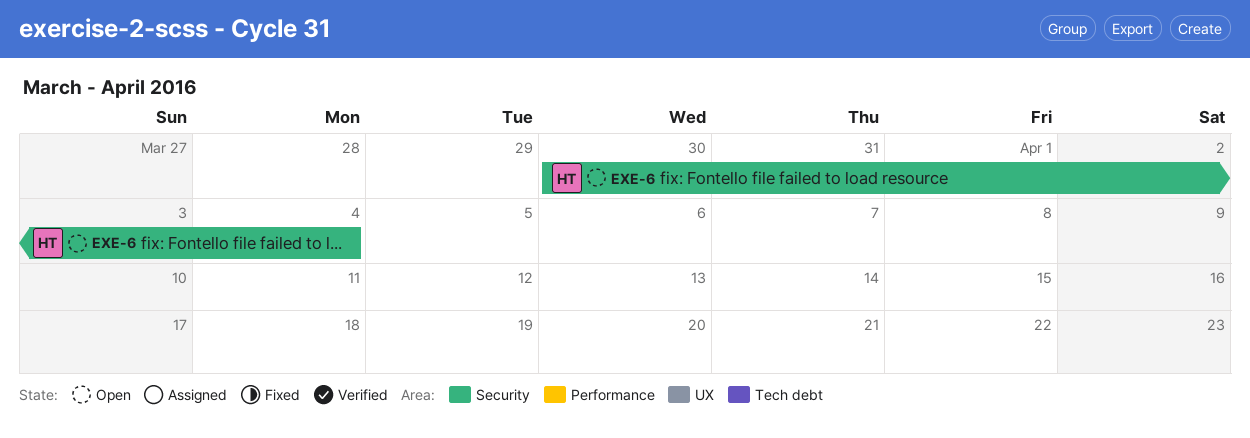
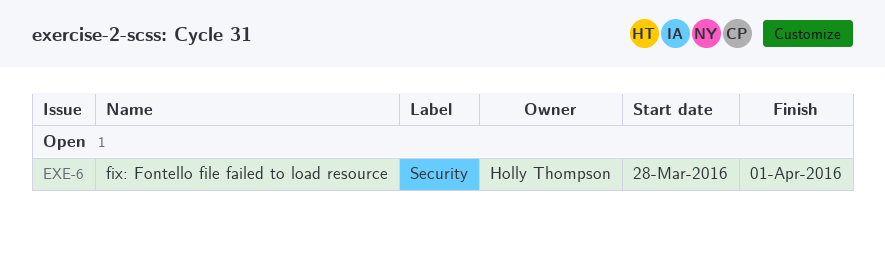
EXE-6, start: Mar 30 -> Mar 28
EXE-6, due: Apr 4 -> Apr 1

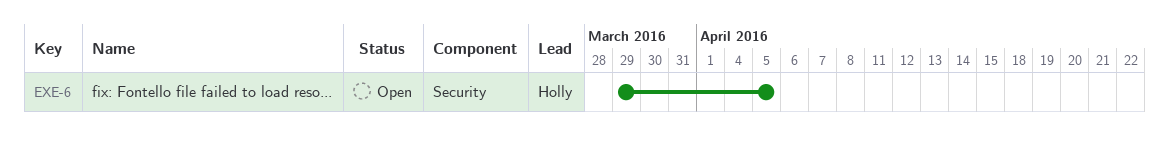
EXE-6, start: Mar 28 -> Mar 29
EXE-6, due: Apr 1 -> Apr 5

